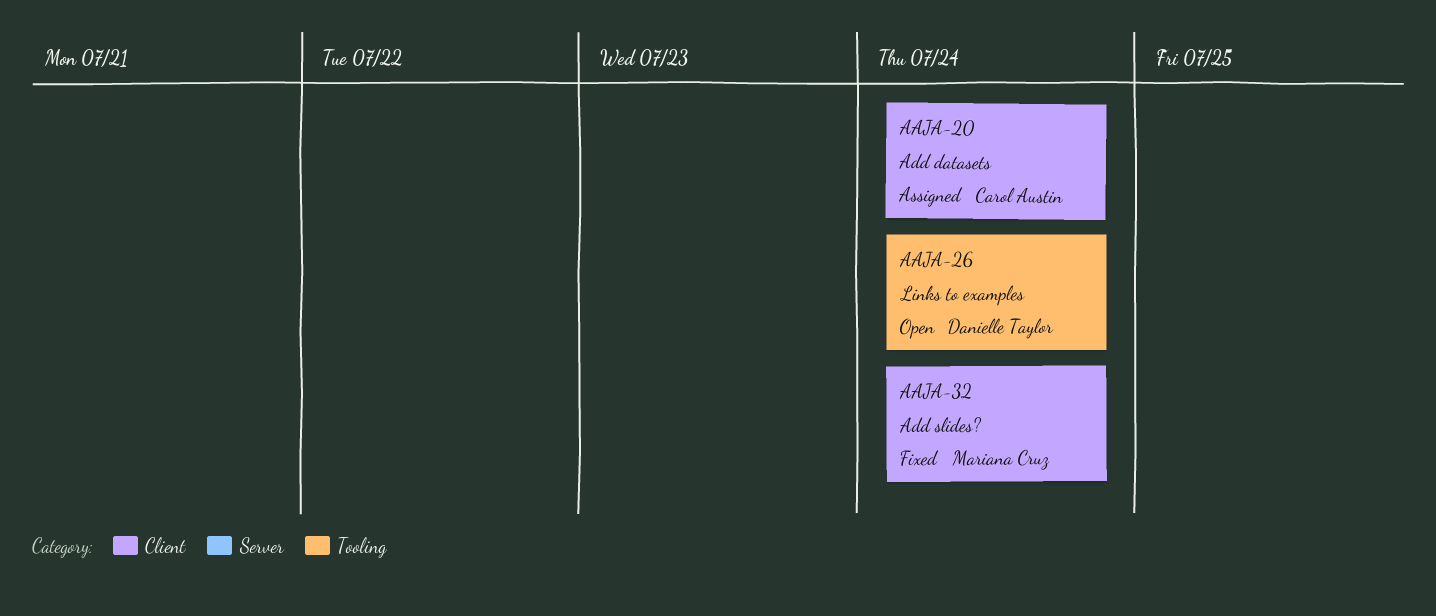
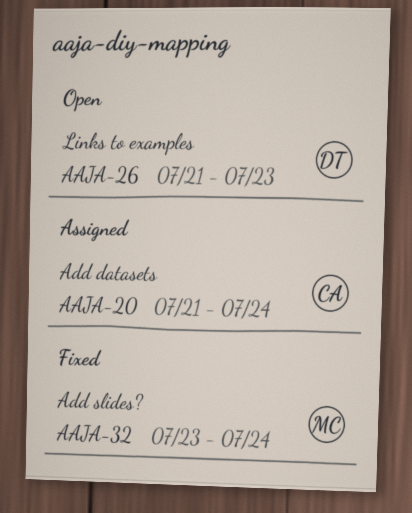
AAJA-26, due: Jul 24 -> Jul 23

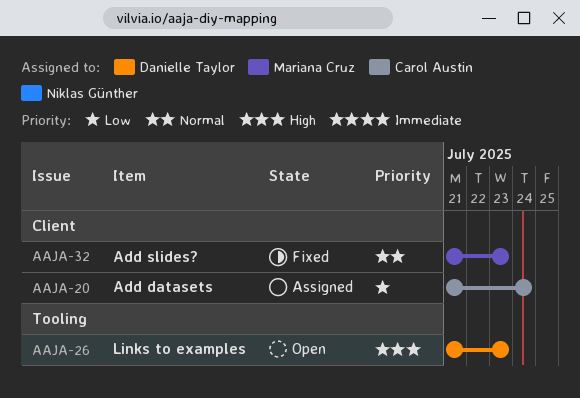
AAJA-32, start: Jul 23 -> Jul 21
AAJA-32, due: Jul 24 -> Jul 23

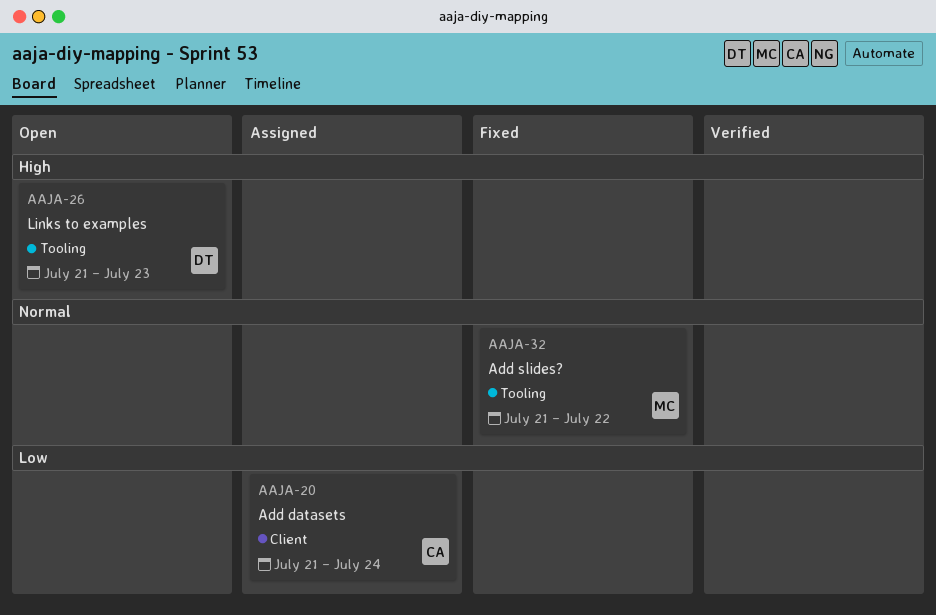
AAJA-32, label: Client -> Tooling
AAJA-32, due: Jul 23 -> Jul 22

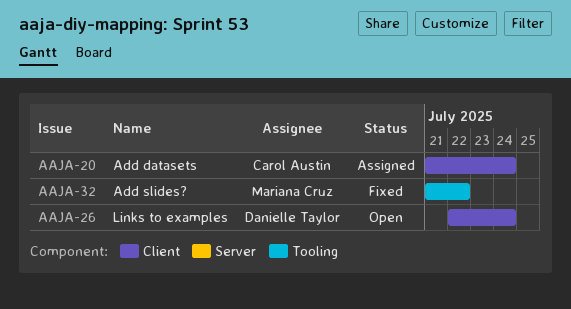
AAJA-26, label: Tooling -> Client
AAJA-26, start: Jul 21 -> Jul 22
AAJA-26, due: Jul 23 -> Jul 24

